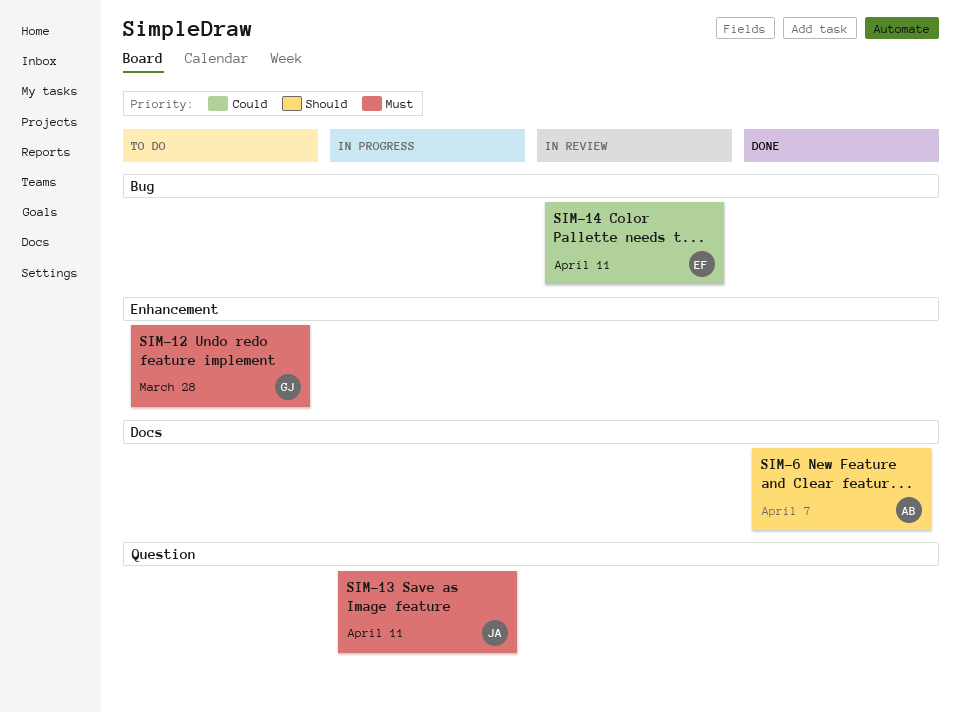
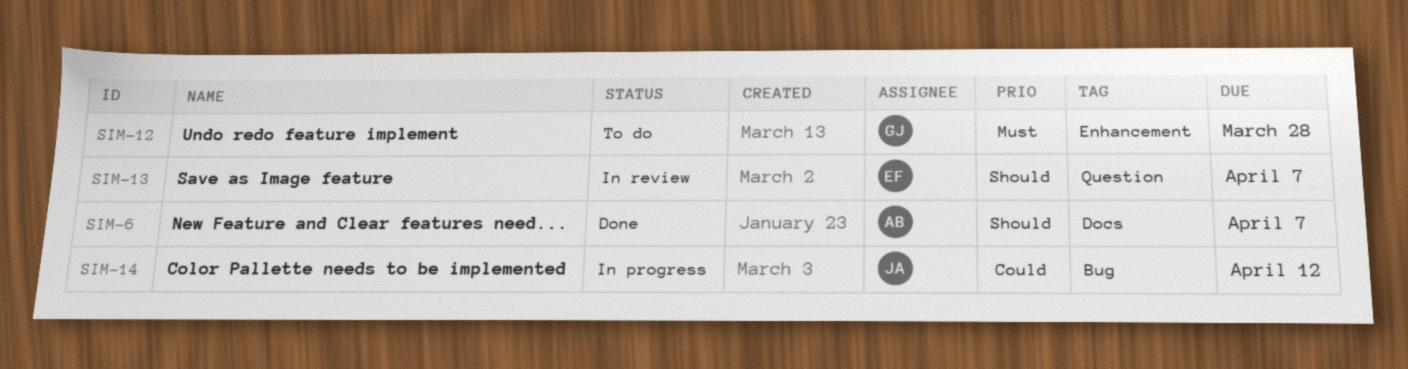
SIM-13, status: In progress -> In review
SIM-13, owner: JA -> EF
SIM-13, priority: Must -> Should
SIM-13, due: Apr 11 -> Apr 7
SIM-14, status: In review -> In progress
SIM-14, owner: EF -> JA
SIM-14, due: Apr 11 -> Apr 12

